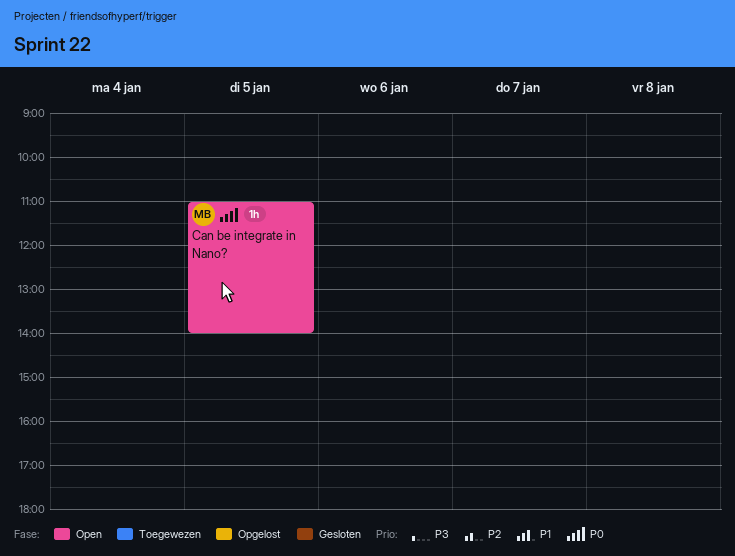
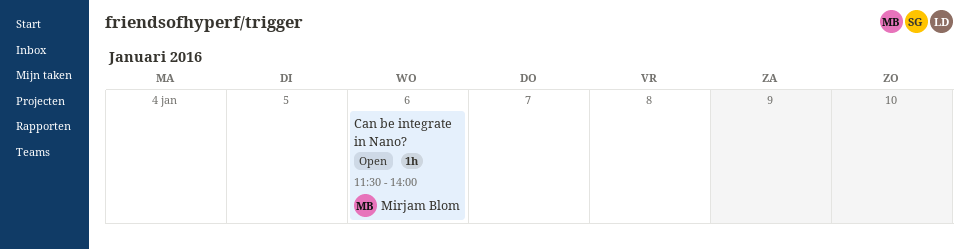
Can be integrate in Nano?, day: Jan 5 -> Jan 6
Can be integrate in Nano?, begins: 11:00 -> 11:30

